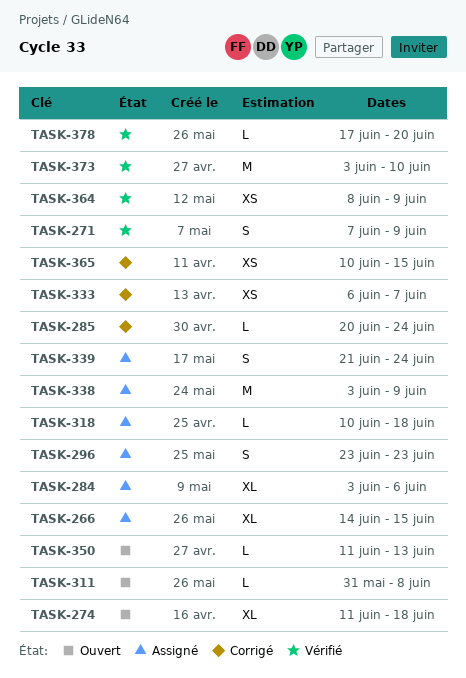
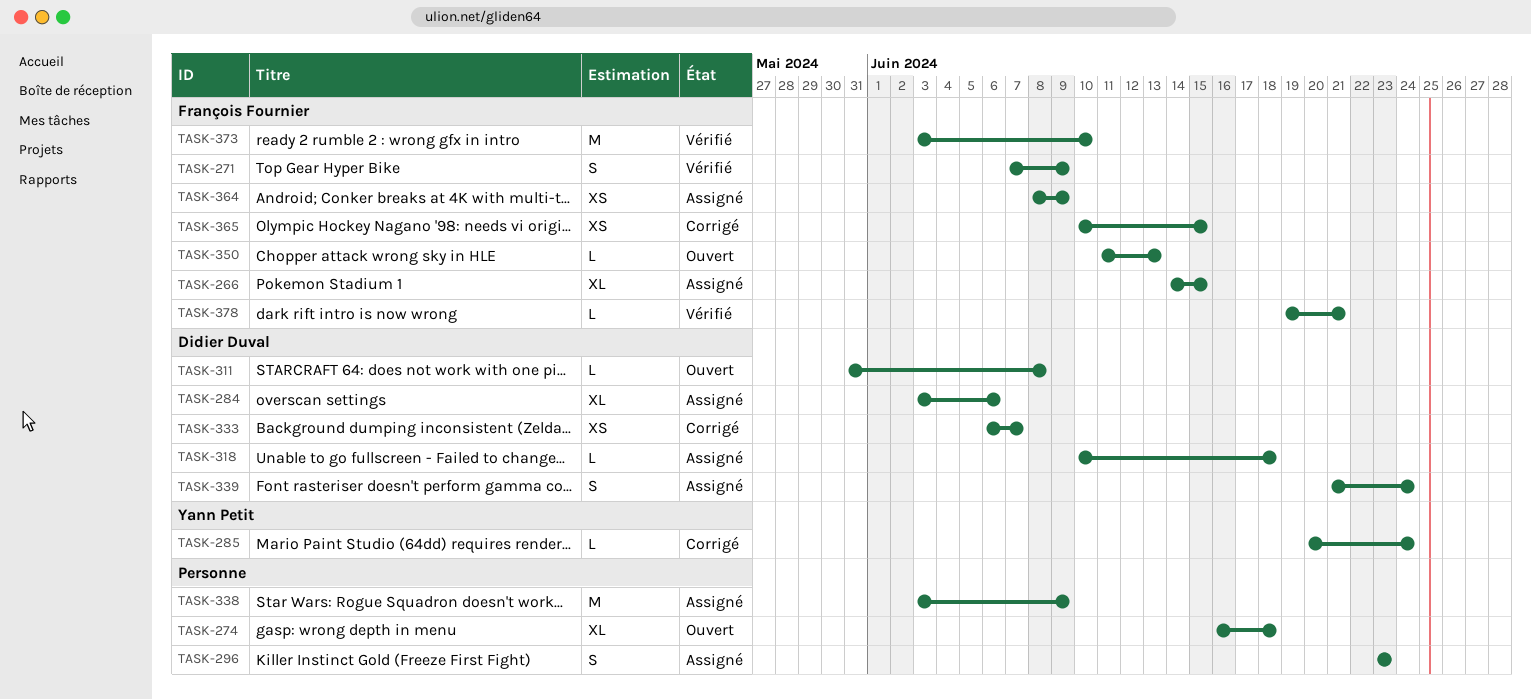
TASK-274, start: Jun 11 -> Jun 16
TASK-364, status: Vérifié -> Assigné
TASK-378, start: Jun 17 -> Jun 19
TASK-378, due: Jun 20 -> Jun 21

